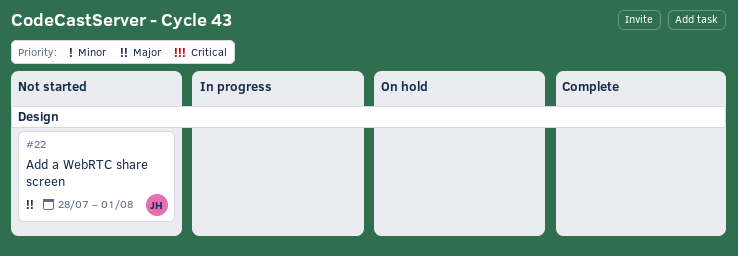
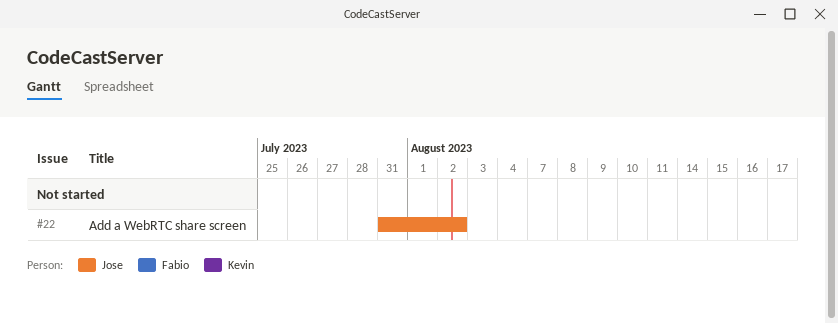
#22, start: Jul 28 -> Jul 31
#22, due: Aug 1 -> Aug 2

